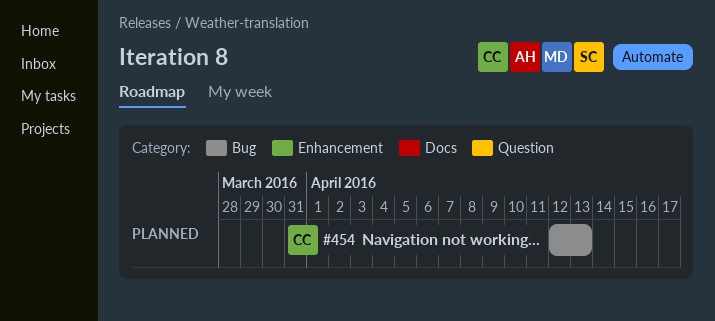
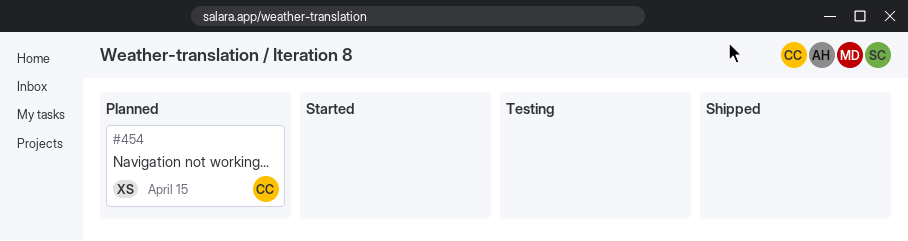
#454, due: Apr 13 -> Apr 15

